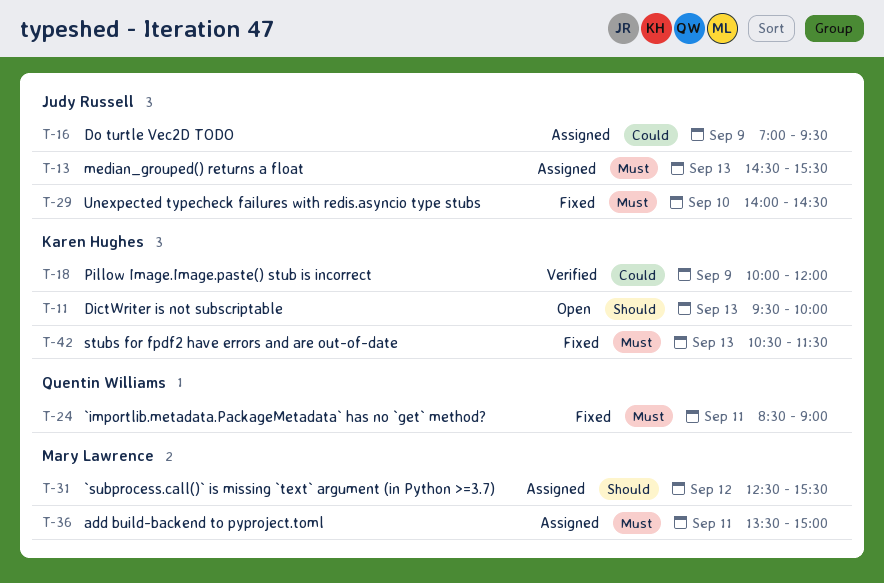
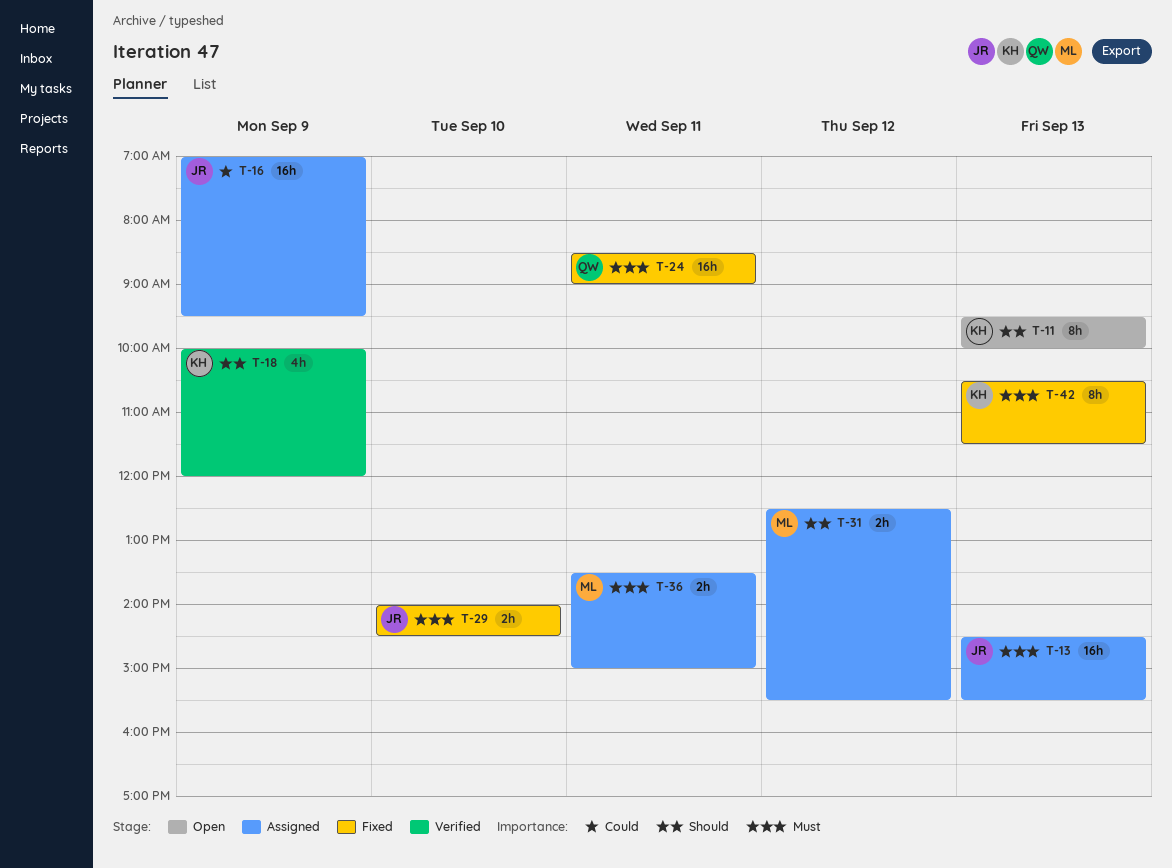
T-18, priority: Could -> Should

